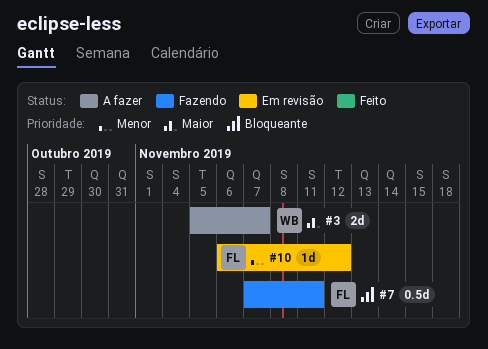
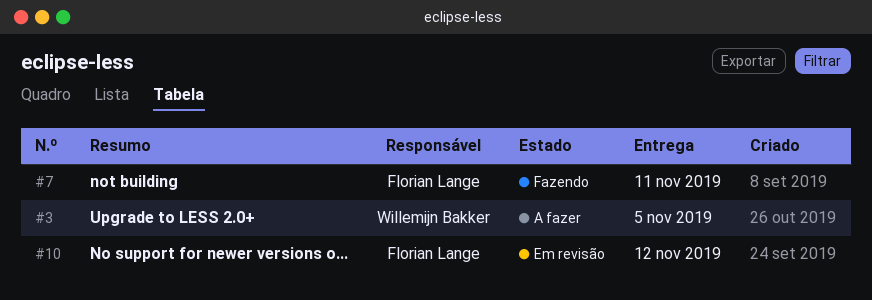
#3, due: Nov 7 -> Nov 5

